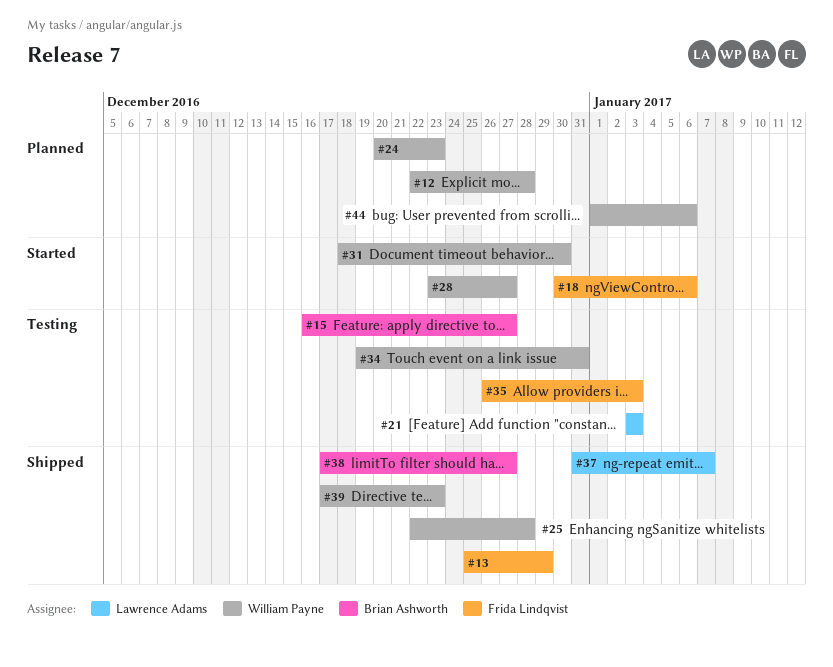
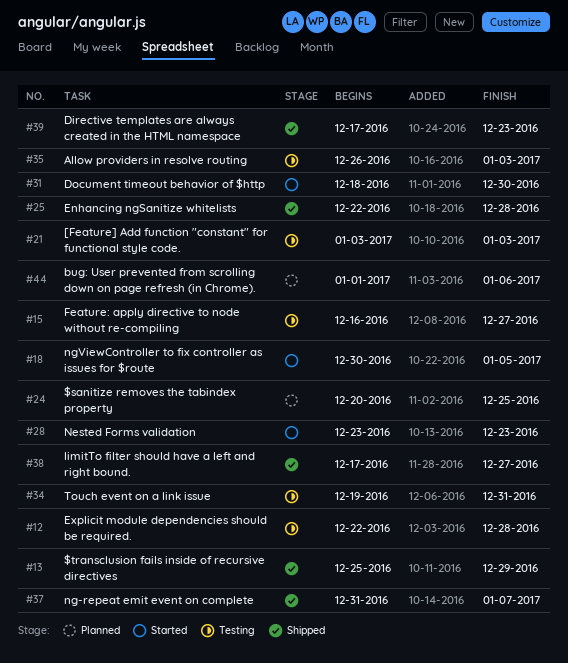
#12, status: Planned -> Testing
#18, due: Jan 6 -> Jan 5
#24, due: Dec 23 -> Dec 25
#28, due: Dec 27 -> Dec 23

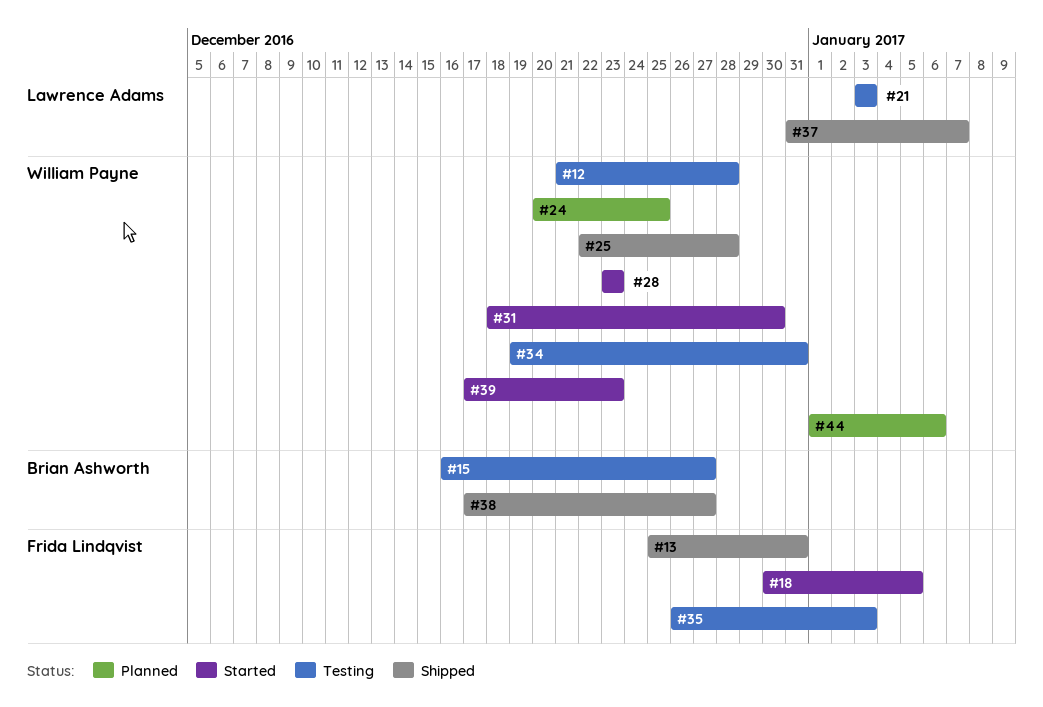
#12, start: Dec 22 -> Dec 21
#13, due: Dec 29 -> Dec 31
#39, status: Shipped -> Started

